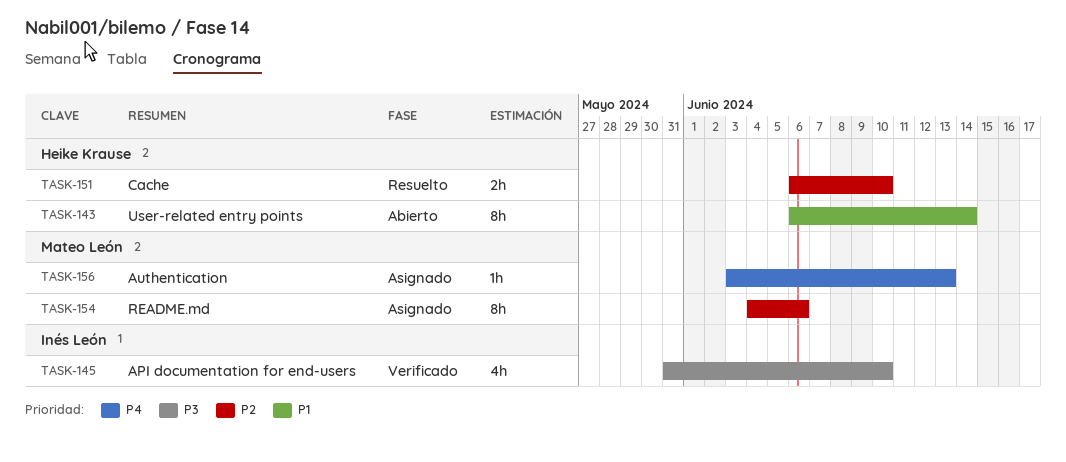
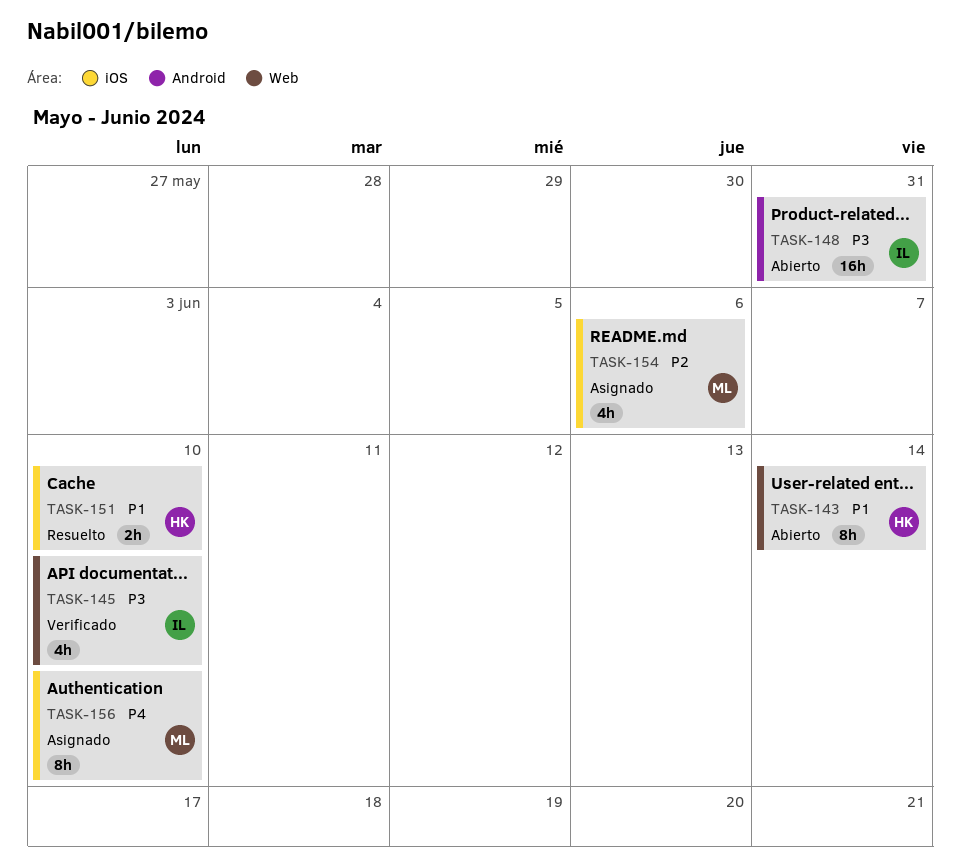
TASK-148: none -> present
TASK-151, priority: P2 -> P1
TASK-154, estimate: 8h -> 4h
TASK-156, estimate: 1h -> 8h
TASK-156, due: Jun 13 -> Jun 10

